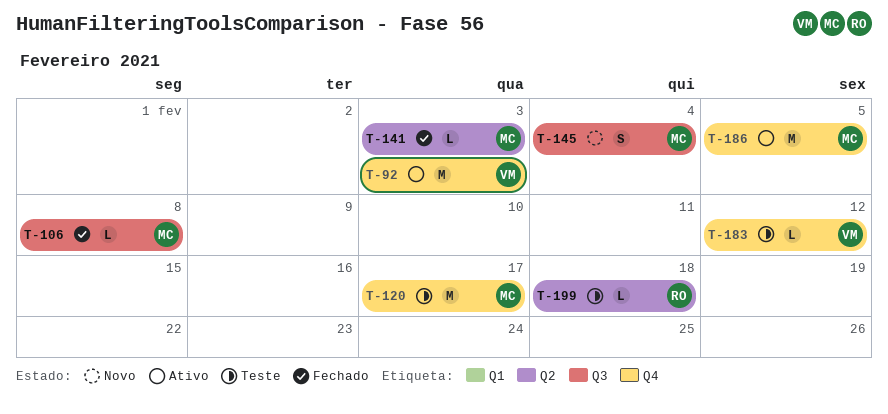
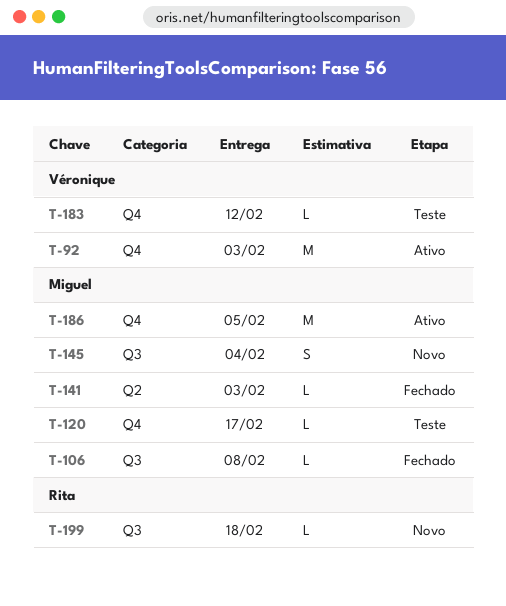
T-120, estimate: M -> L
T-199, status: Teste -> Novo
T-199, label: Q2 -> Q3

